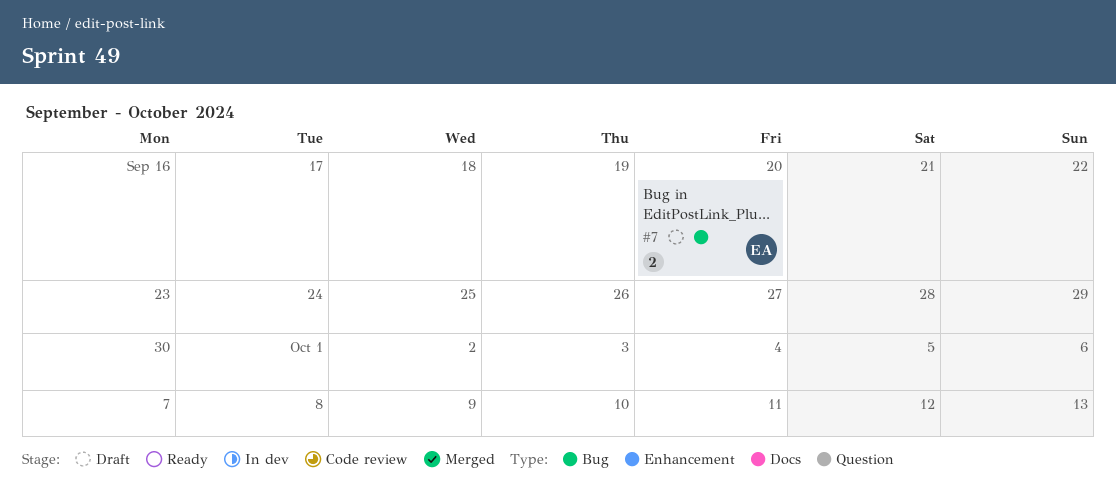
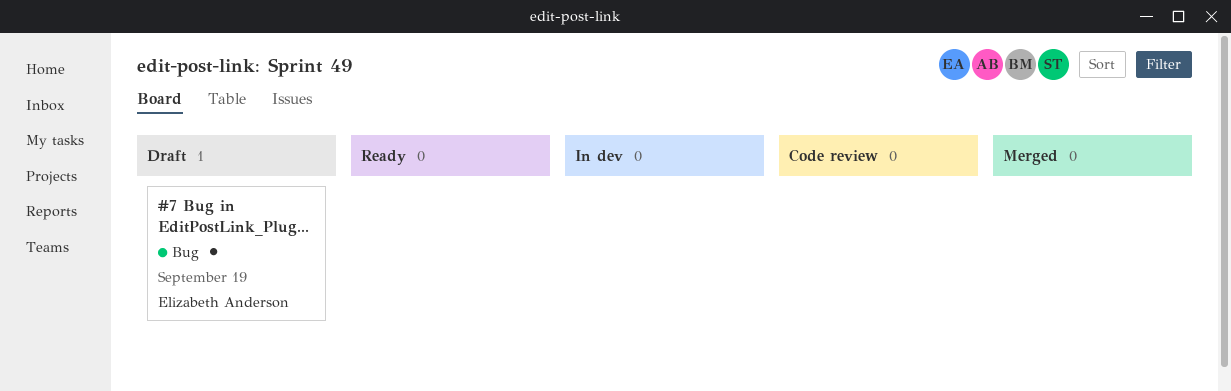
#7, estimate: 2 -> 1
#7, due: Sep 20 -> Sep 19

